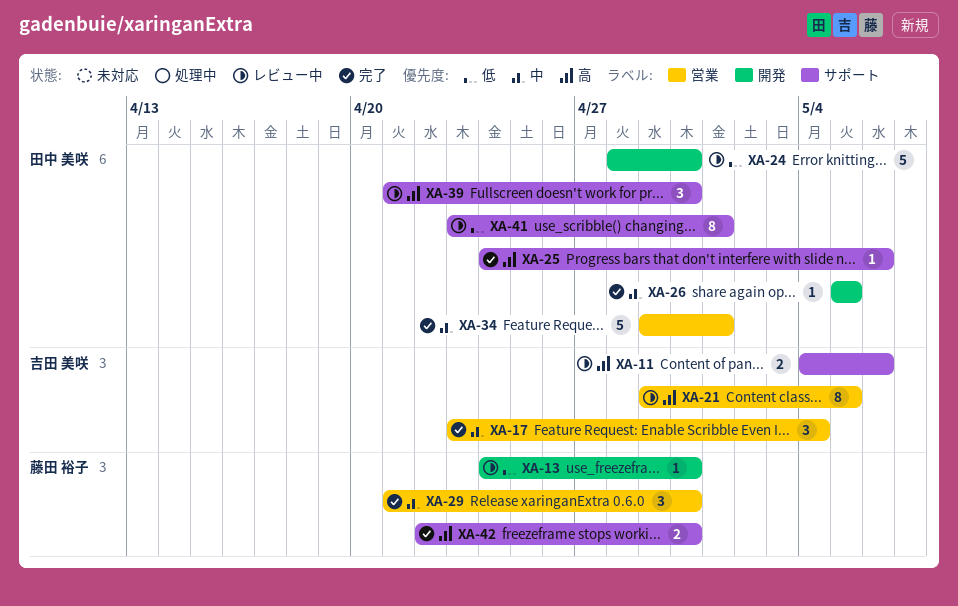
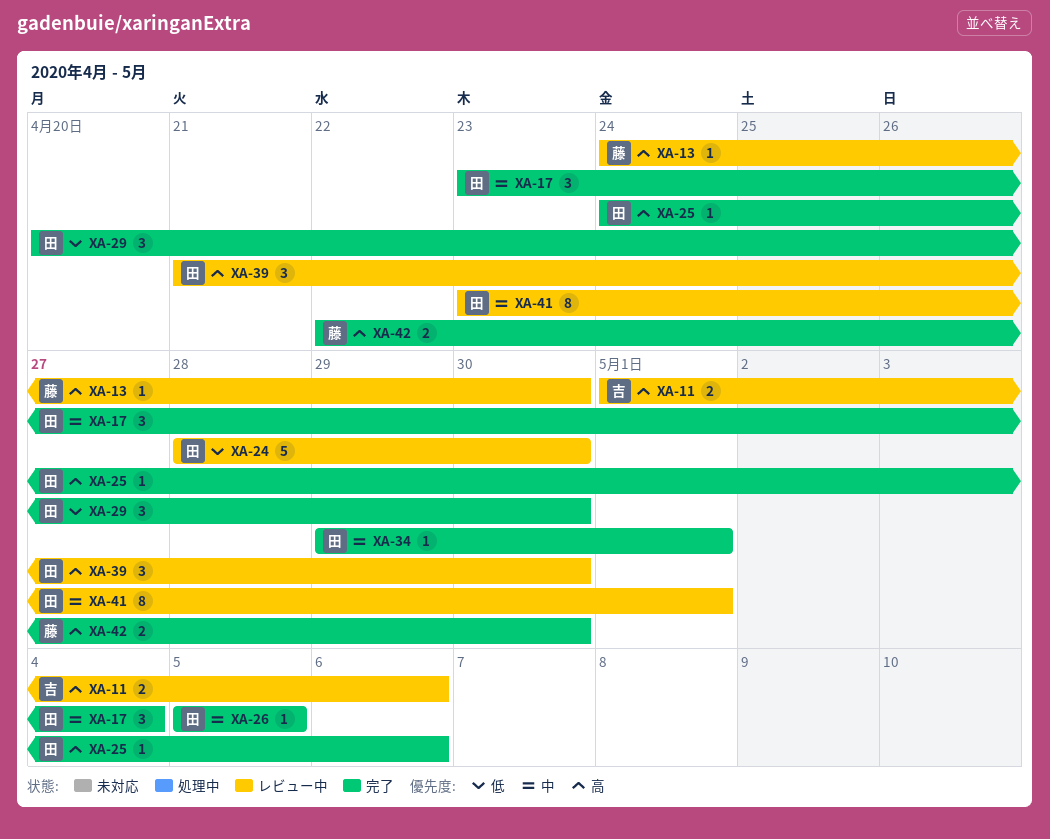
XA-11, start: May 4 -> May 1
XA-13, priority: 低 -> 高
XA-17, owner: 吉田 美咲 -> 田中 美咲
XA-21: present -> none
XA-29, owner: 藤田 裕子 -> 田中 美咲
XA-29, priority: 中 -> 低
XA-29, start: Apr 21 -> Apr 20
XA-34, estimate: 5 -> 1
XA-41, priority: 低 -> 中

